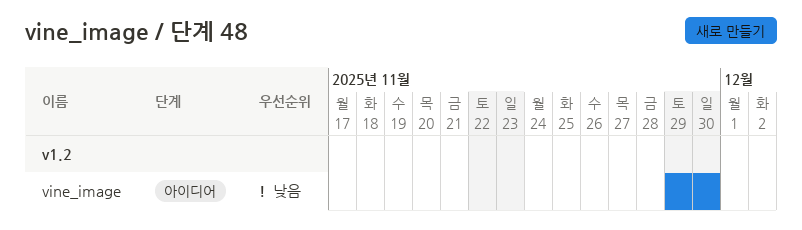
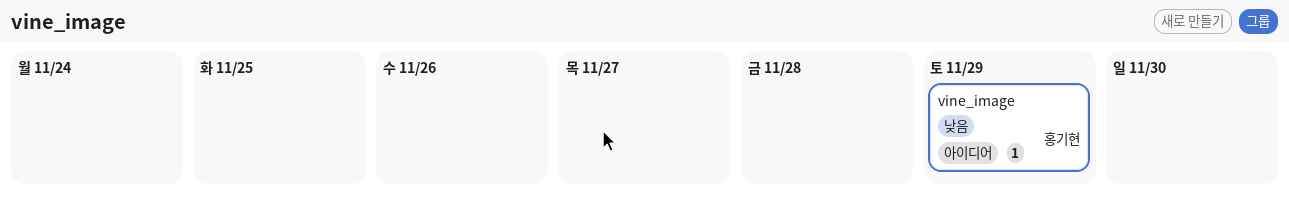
vine_image, due: Nov 30 -> Nov 29

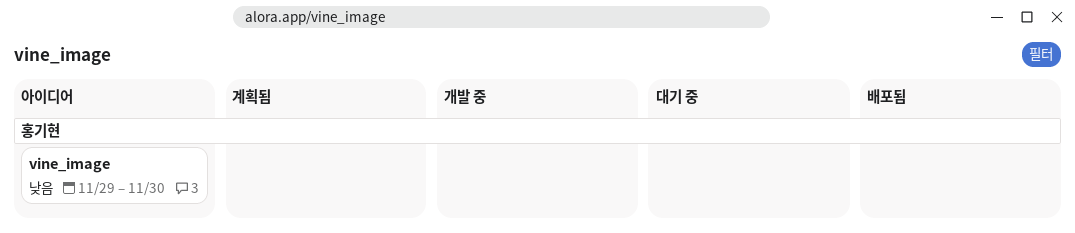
vine_image, due: Nov 29 -> Nov 30

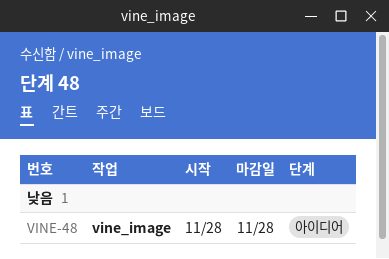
vine_image, start: Nov 29 -> Nov 28
vine_image, due: Nov 30 -> Nov 28

